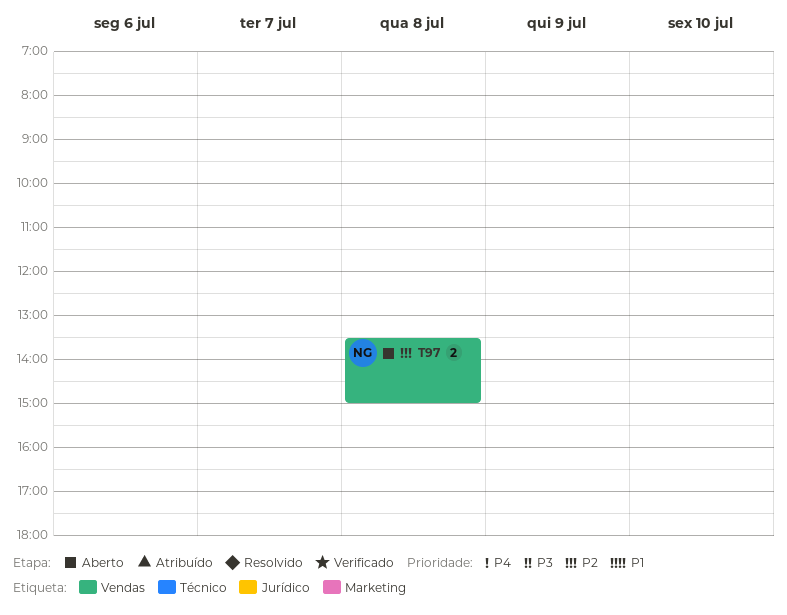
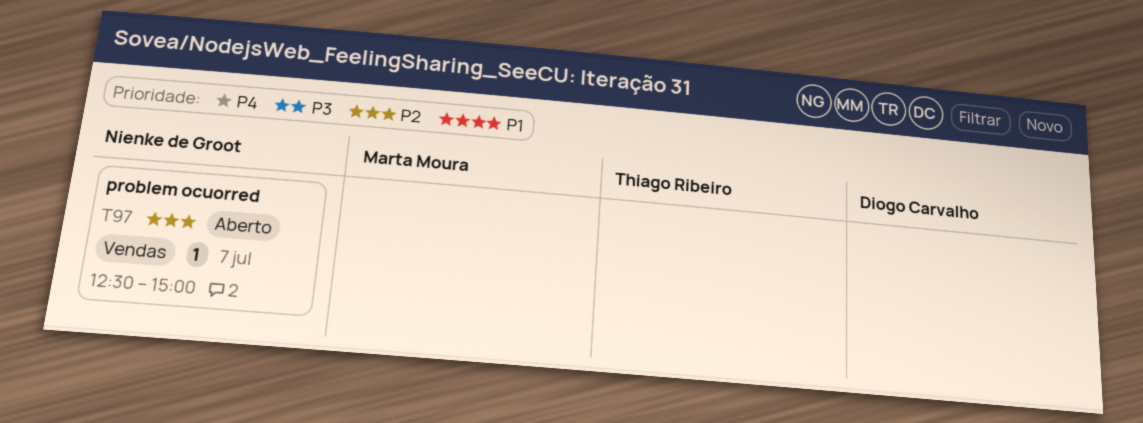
T97, estimate: 2 -> 1
T97, day: Jul 8 -> Jul 7
T97, begins: 13:30 -> 12:30

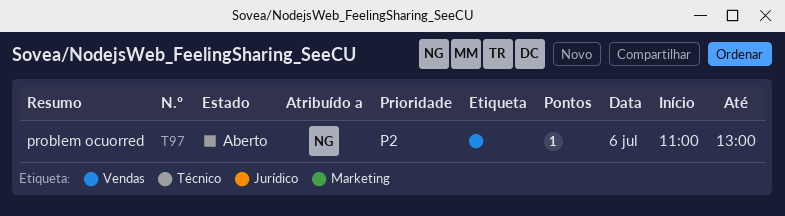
T97, day: Jul 7 -> Jul 6
T97, begins: 12:30 -> 11:00
T97, ends: 15:00 -> 13:00

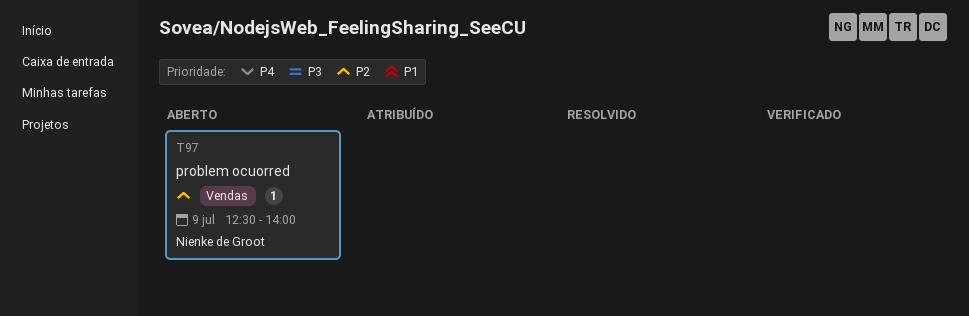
T97, day: Jul 6 -> Jul 9
T97, begins: 11:00 -> 12:30
T97, ends: 13:00 -> 14:00

